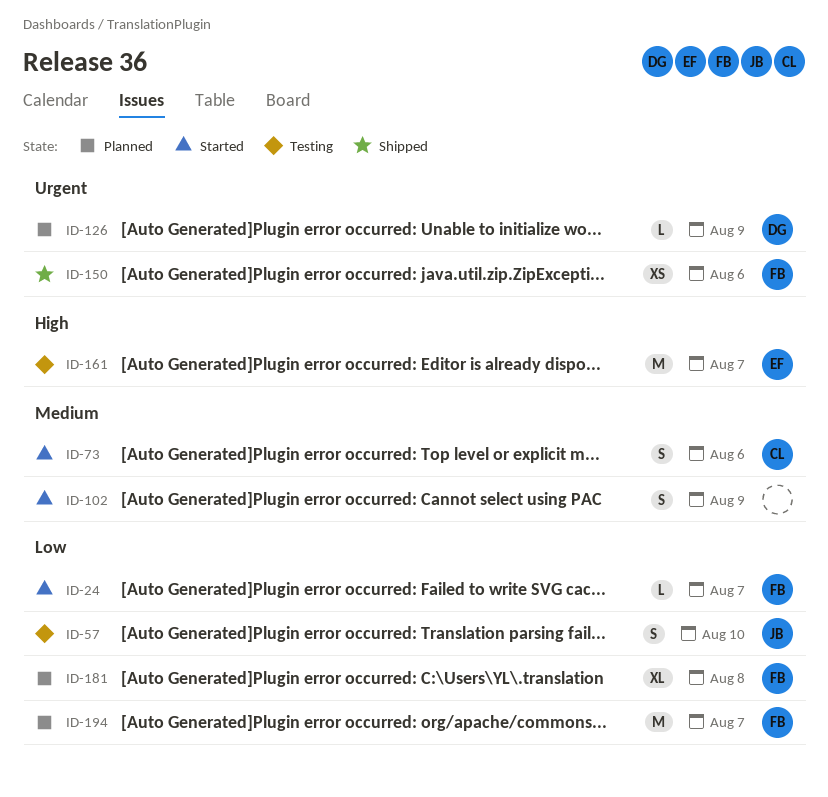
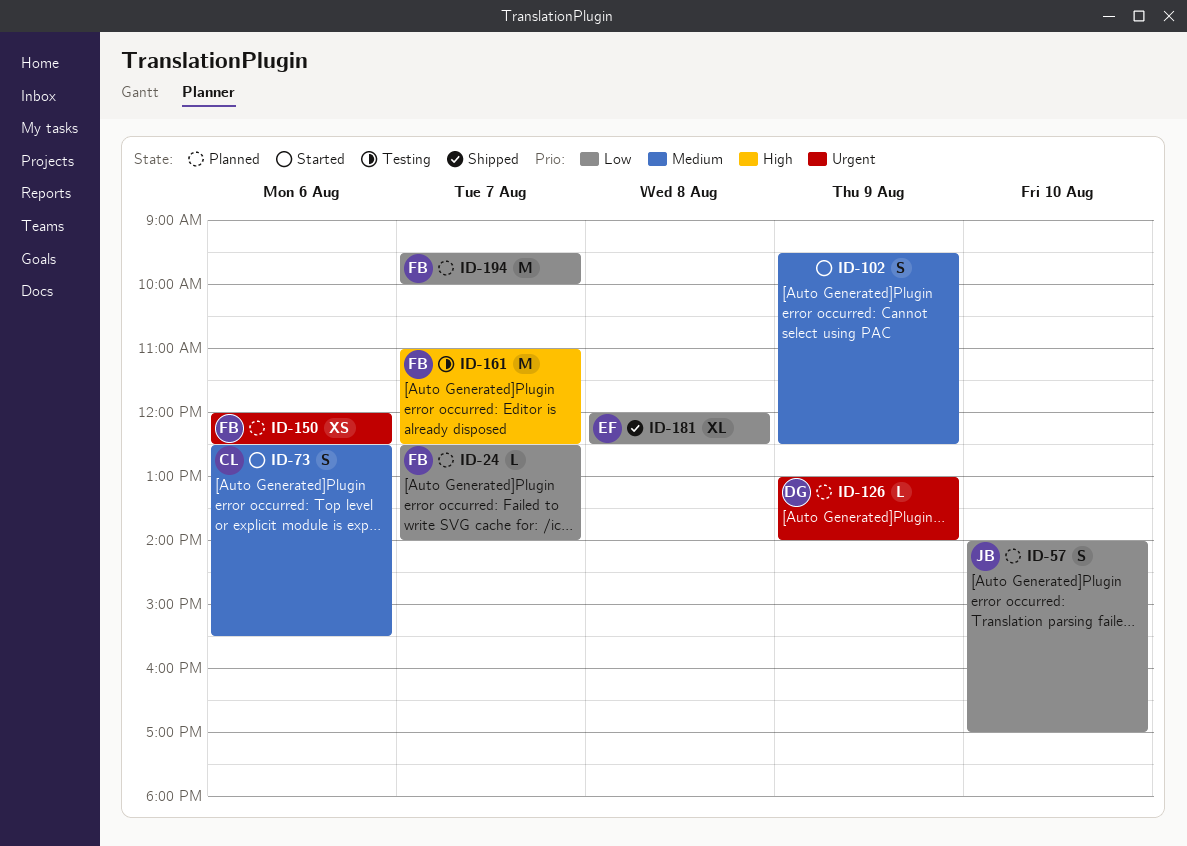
ID-24, status: Started -> Planned
ID-57, status: Testing -> Planned
ID-150, status: Shipped -> Planned
ID-161, owner: EF -> FB
ID-181, status: Planned -> Shipped
ID-181, owner: FB -> EF

